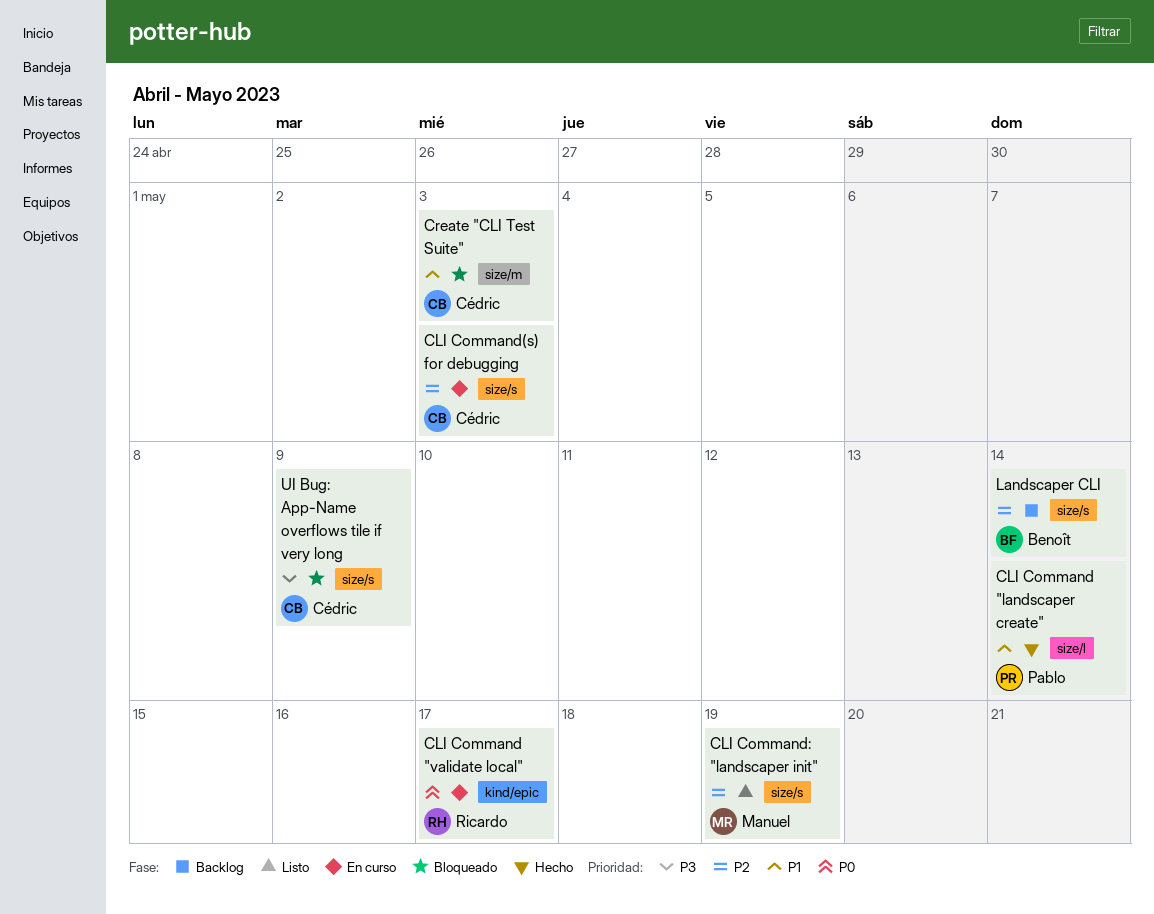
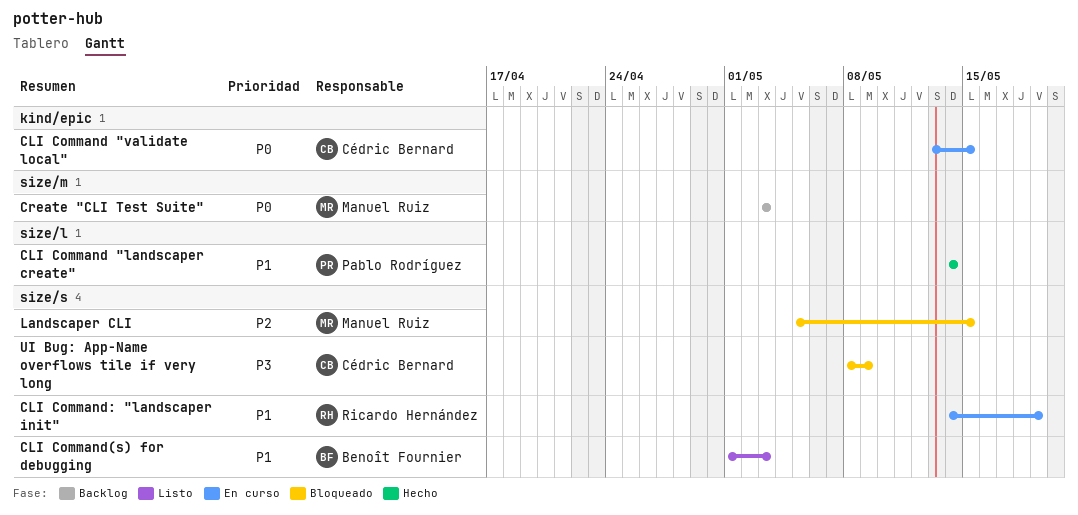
CLI Command "validate local", owner: Ricardo Hernández -> Cédric Bernard
CLI Command "validate local", due: May 17 -> May 15
CLI Command(s) for debugging, status: En curso -> Listo
CLI Command(s) for debugging, owner: Cédric Bernard -> Benoît Fournier
CLI Command(s) for debugging, priority: P2 -> P1
CLI Command: "landscaper init", status: Listo -> En curso
CLI Command: "landscaper init", owner: Manuel Ruiz -> Ricardo Hernández
CLI Command: "landscaper init", priority: P2 -> P1
Create "CLI Test Suite", status: Bloqueado -> Backlog
Create "CLI Test Suite", owner: Cédric Bernard -> Manuel Ruiz
Create "CLI Test Suite", priority: P1 -> P0
Landscaper CLI, status: Backlog -> Bloqueado
Landscaper CLI, owner: Benoît Fournier -> Manuel Ruiz
Landscaper CLI, due: May 14 -> May 15

